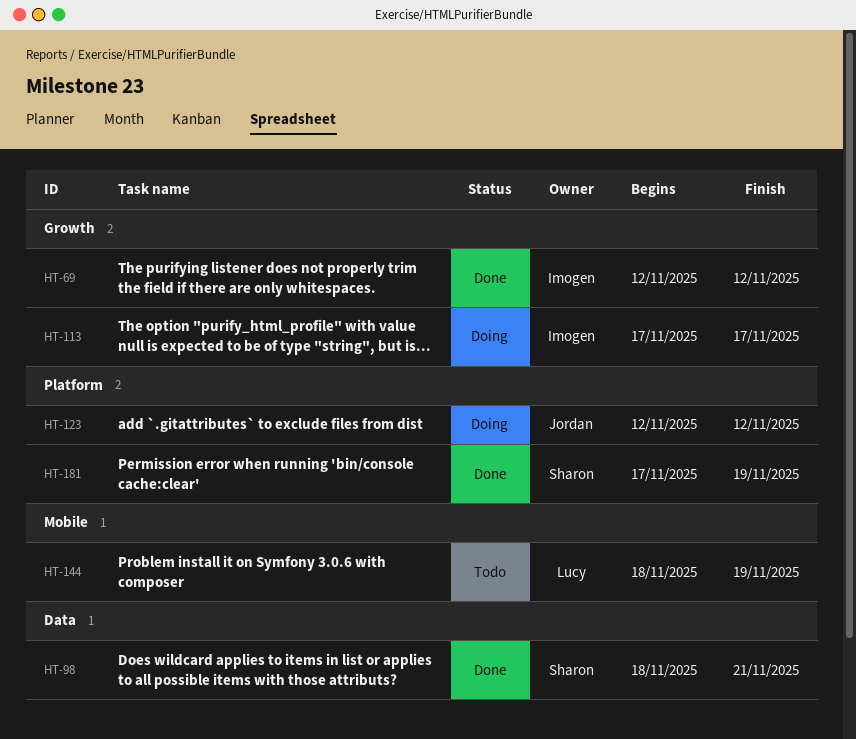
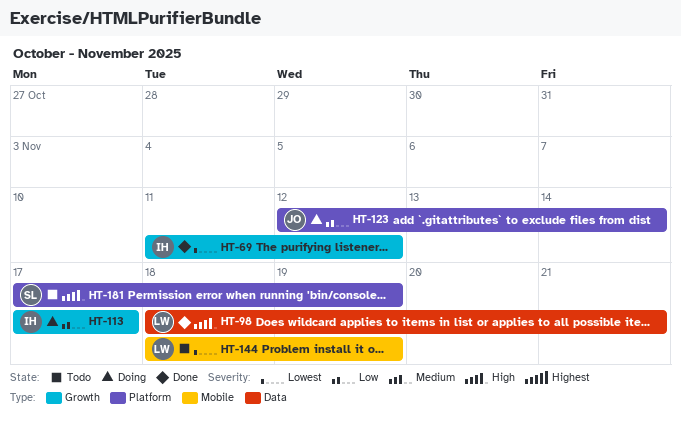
HT-69, start: Nov 12 -> Nov 11
HT-98, owner: Sharon -> Lucy
HT-123, due: Nov 12 -> Nov 14
HT-181, status: Done -> Todo

